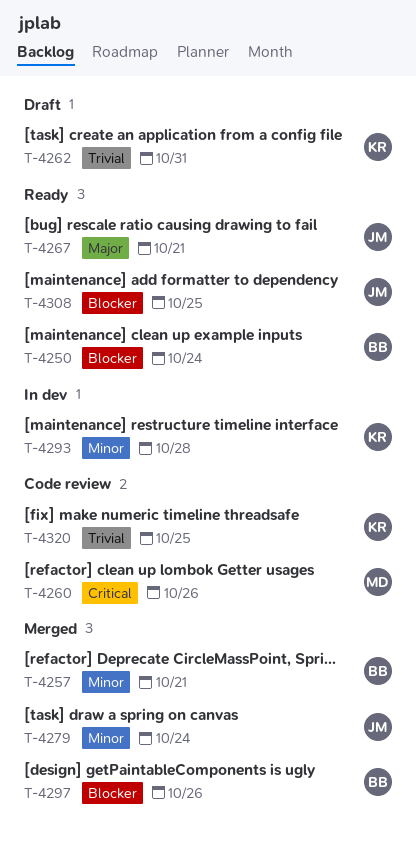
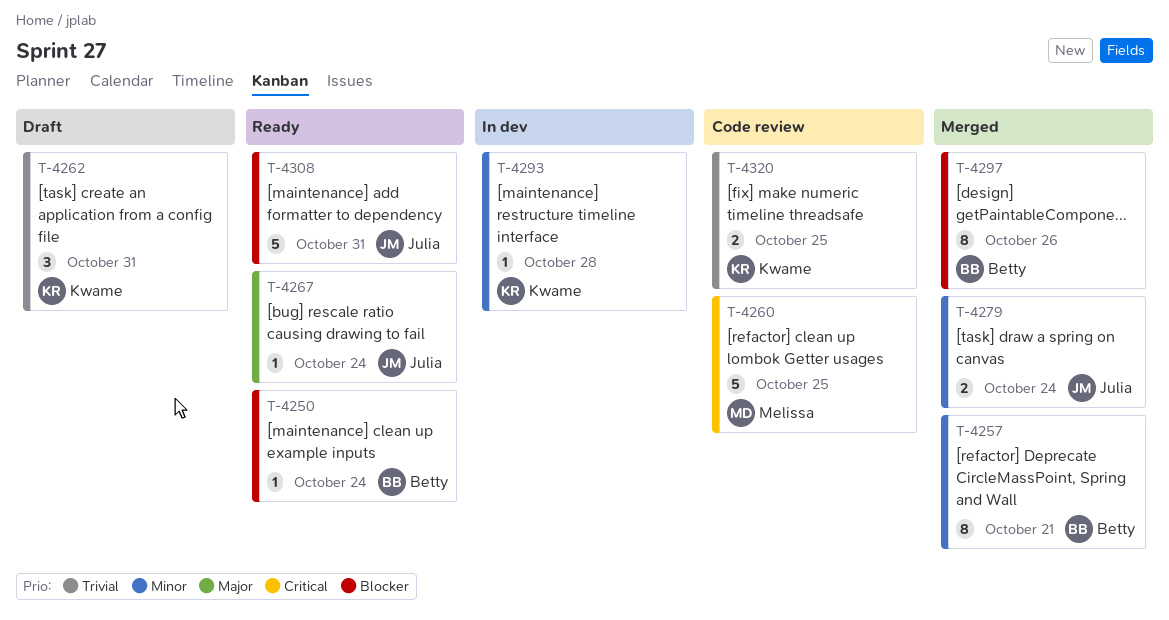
T-4260, due: Oct 26 -> Oct 25
T-4267, due: Oct 21 -> Oct 24
T-4308, due: Oct 25 -> Oct 31

